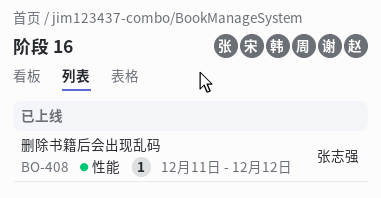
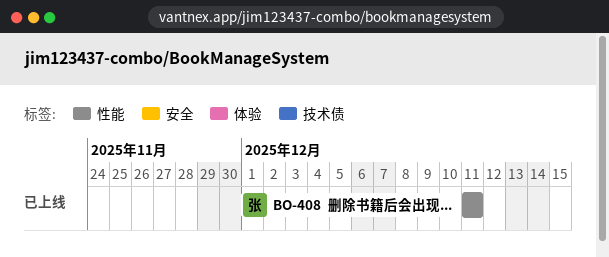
BO-408, due: Dec 12 -> Dec 11

